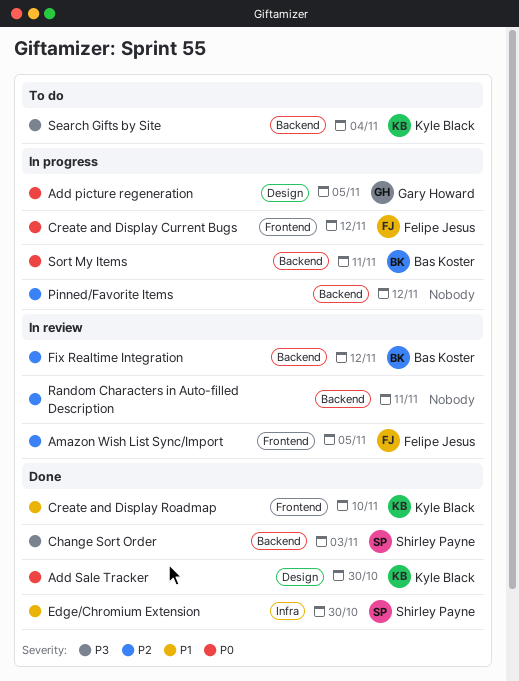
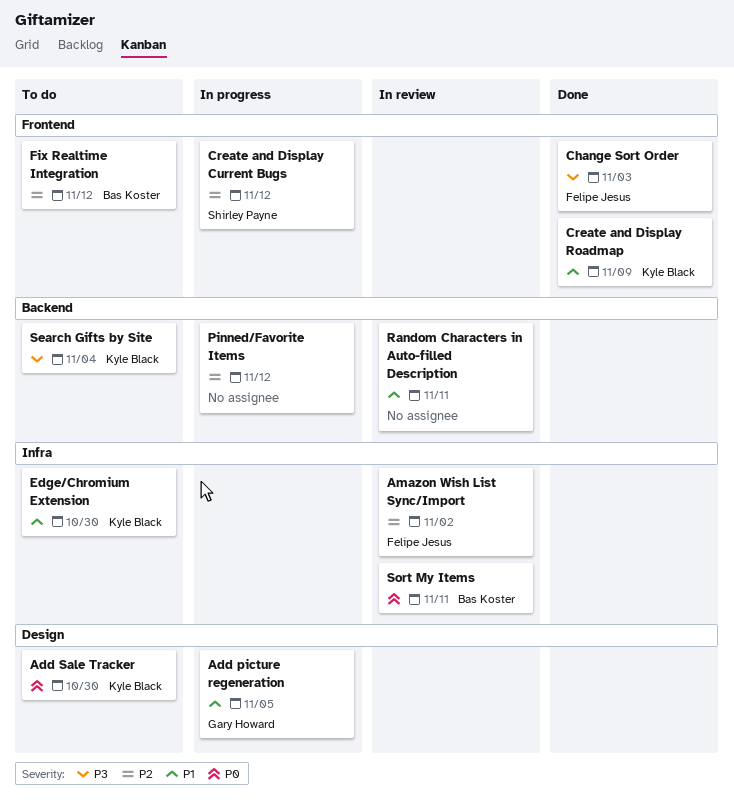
Add picture regeneration, priority: P0 -> P1
Add Sale Tracker, status: Done -> To do
Amazon Wish List Sync/Import, label: Frontend -> Infra
Amazon Wish List Sync/Import, due: Nov 5 -> Nov 2
Change Sort Order, owner: Shirley Payne -> Felipe Jesus
Change Sort Order, label: Backend -> Frontend
Create and Display Current Bugs, owner: Felipe Jesus -> Shirley Payne
Create and Display Current Bugs, priority: P0 -> P2
Create and Display Roadmap, due: Nov 10 -> Nov 9
Edge/Chromium Extension, status: Done -> To do
Edge/Chromium Extension, owner: Shirley Payne -> Kyle Black
Fix Realtime Integration, status: In review -> To do
Fix Realtime Integration, label: Backend -> Frontend
Random Characters in Auto-filled Description, priority: P2 -> P1
Sort My Items, status: In progress -> In review
Sort My Items, label: Backend -> Infra

